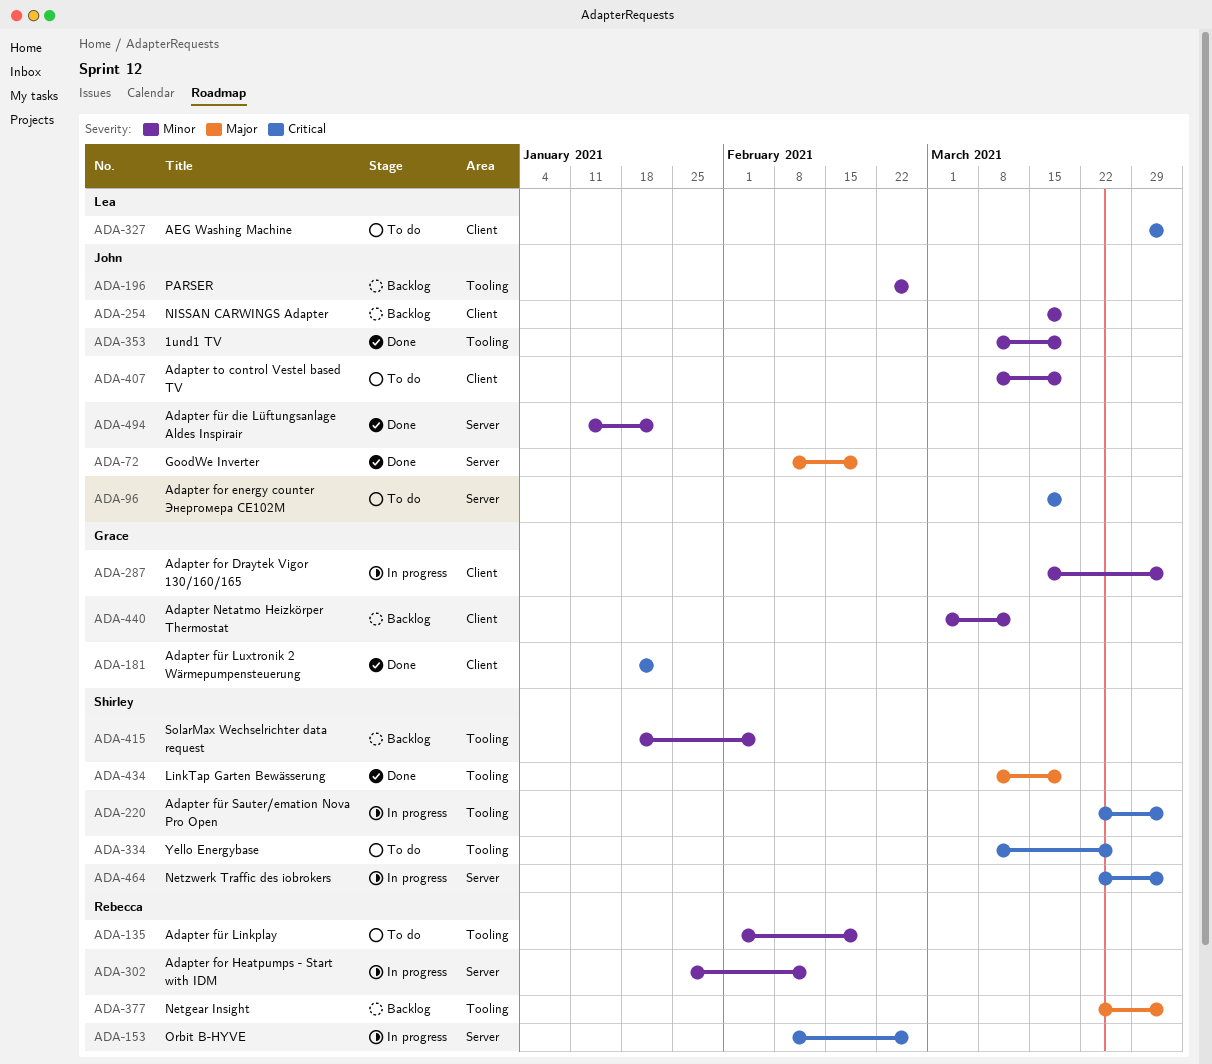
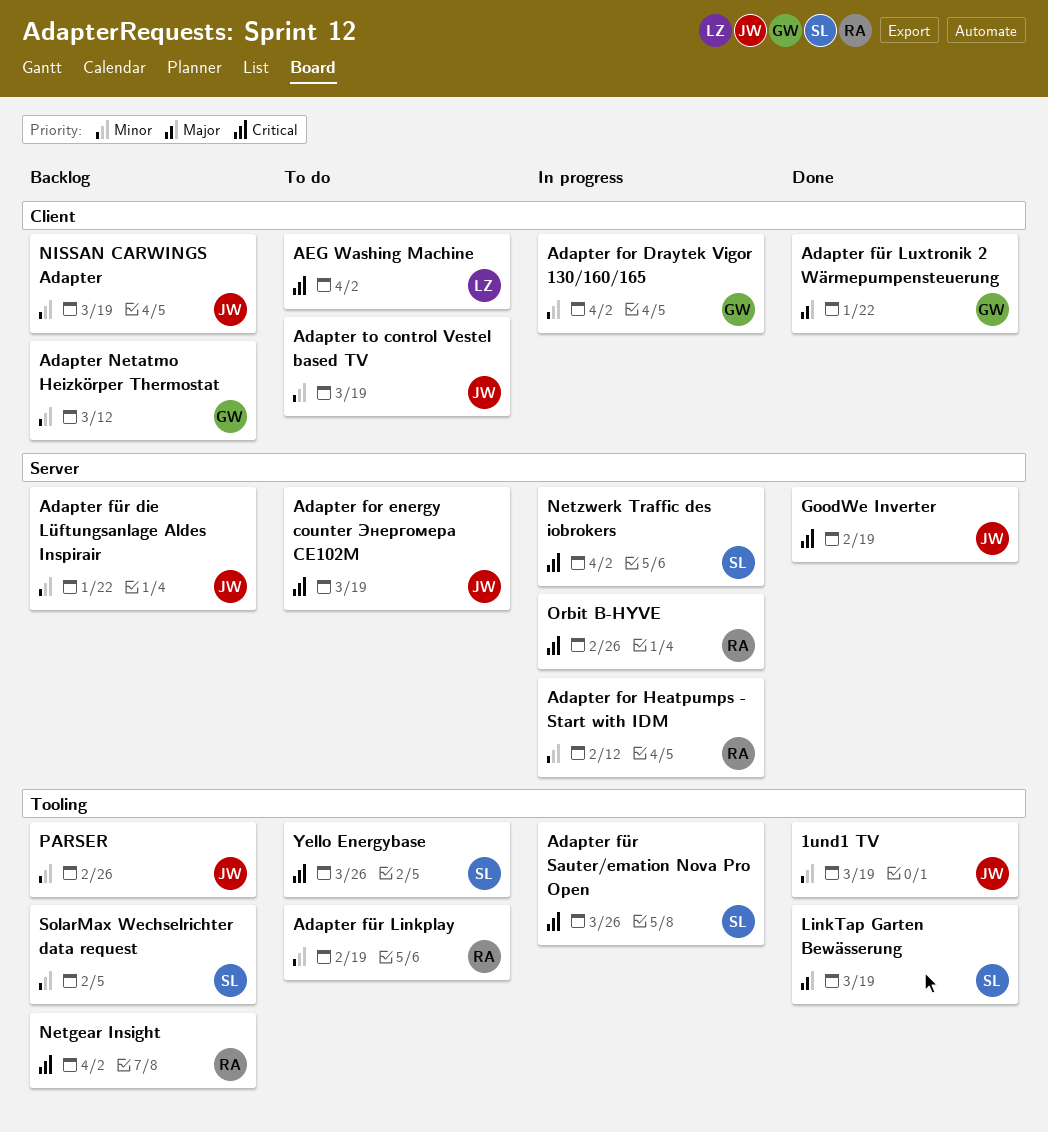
Adapter für die Lüftungsanlage Aldes Inspirair, status: Done -> Backlog
Adapter für Luxtronik 2 Wärmepumpensteuerung, priority: Critical -> Major
Adapter für Sauter/emation Nova Pro Open, due: Apr 2 -> Mar 26
GoodWe Inverter, priority: Major -> Critical
Netgear Insight, priority: Major -> Critical

